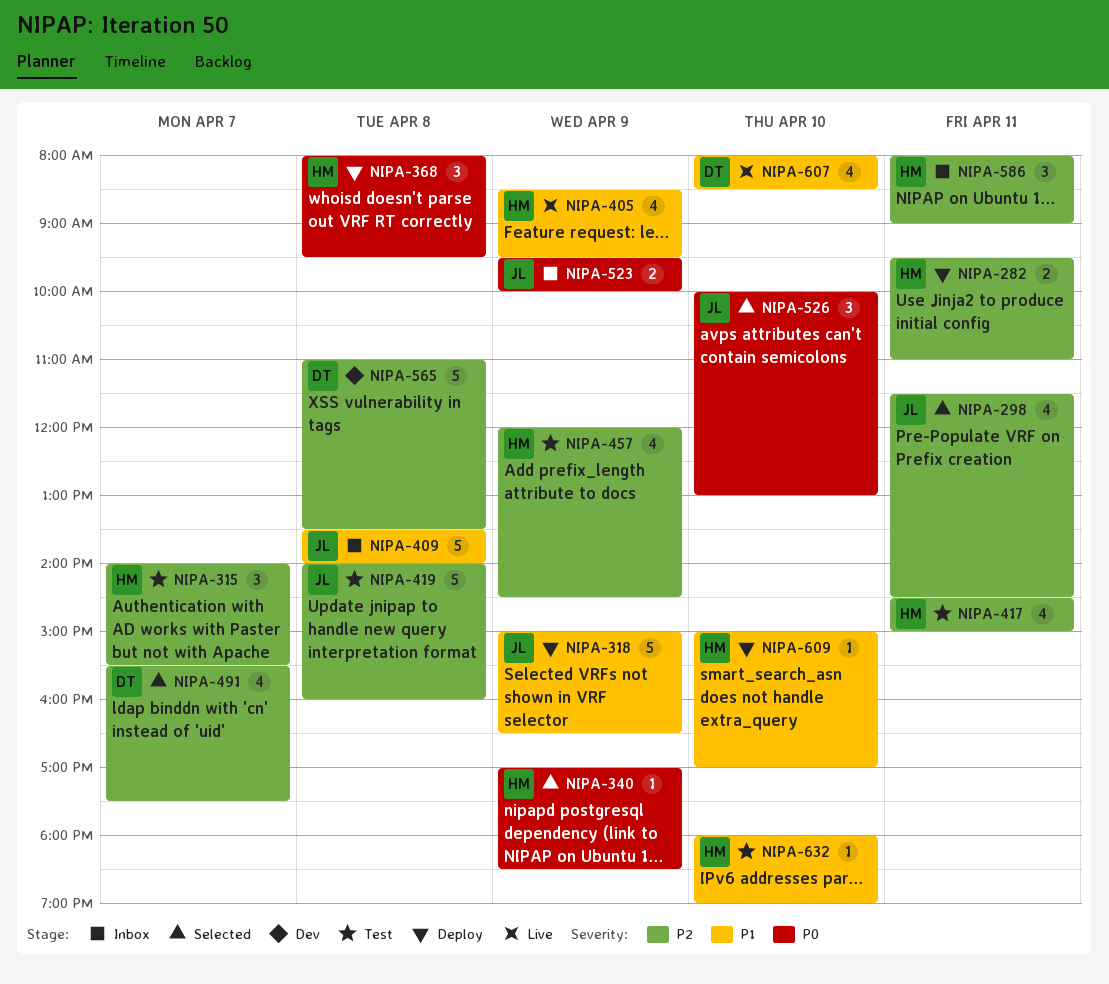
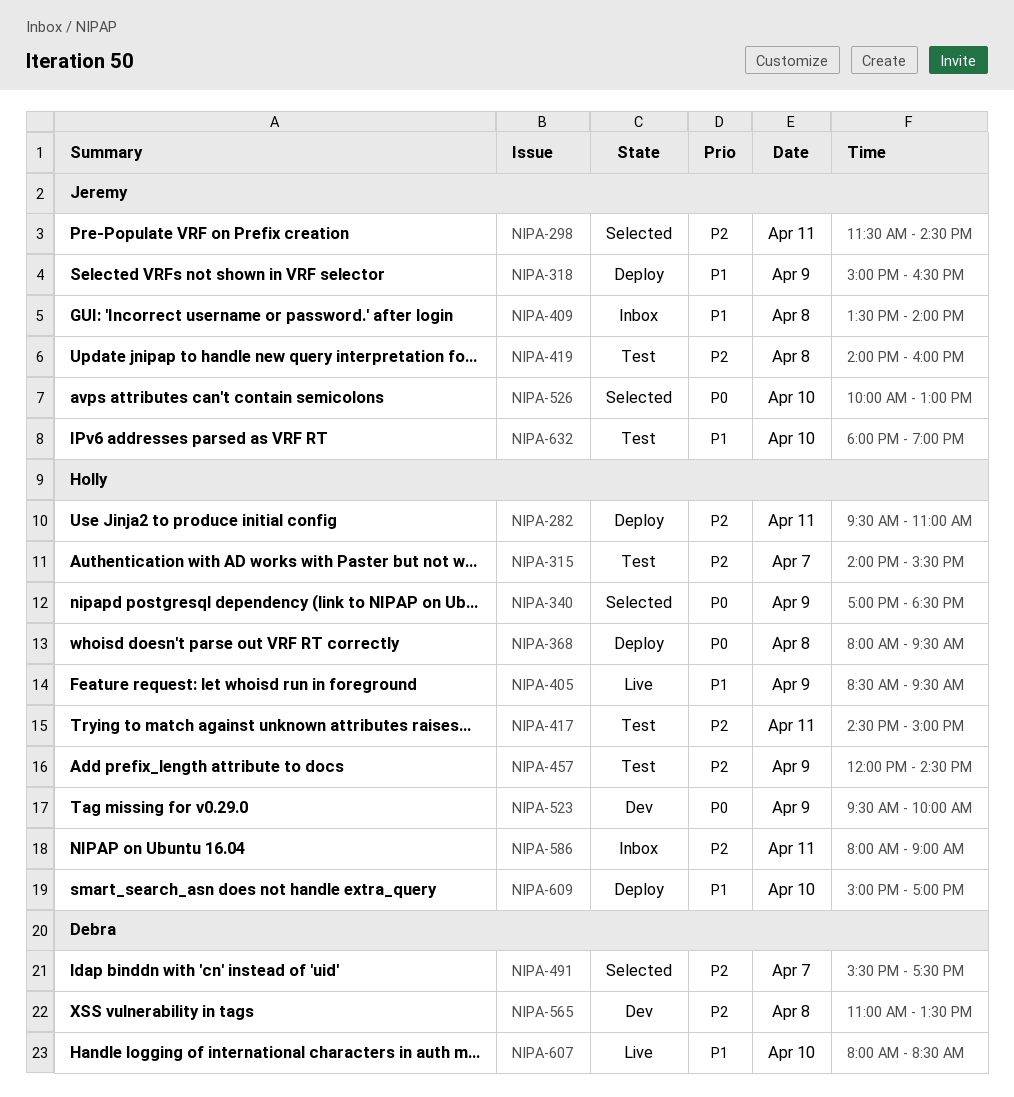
NIPA-523, status: Inbox -> Dev
NIPA-523, owner: Jeremy -> Holly
NIPA-632, owner: Holly -> Jeremy

